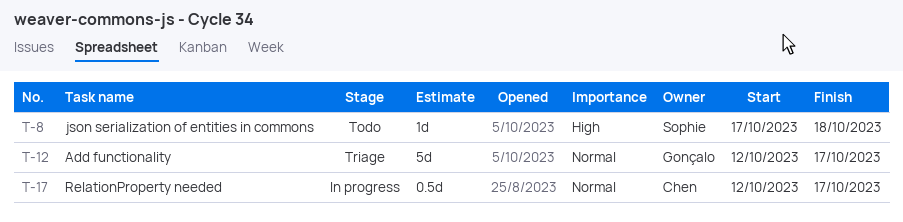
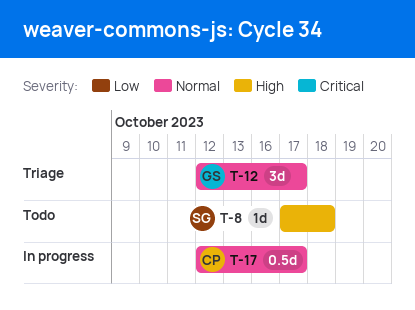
T-12, estimate: 5d -> 3d

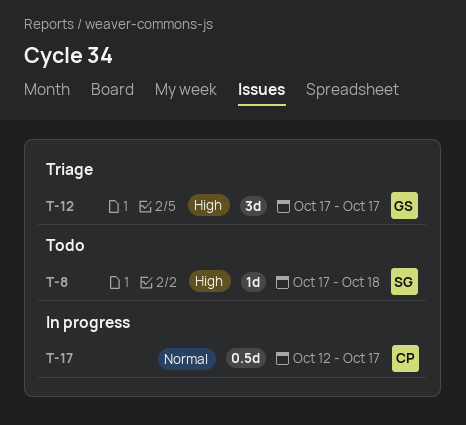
T-12, priority: Normal -> High
T-12, start: Oct 12 -> Oct 17

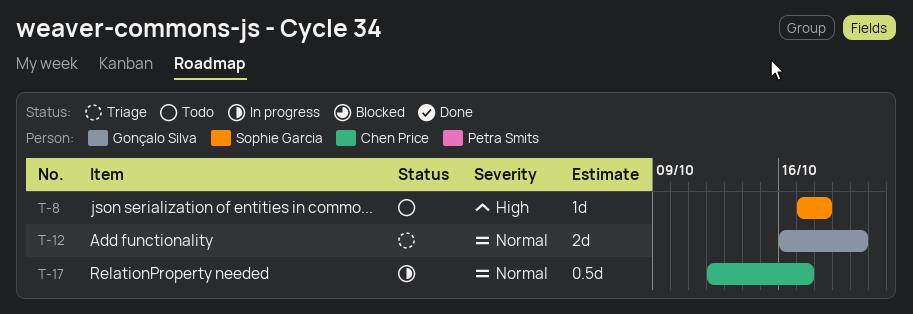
T-12, priority: High -> Normal
T-12, estimate: 3d -> 2d
T-12, start: Oct 17 -> Oct 16
T-12, due: Oct 17 -> Oct 20

